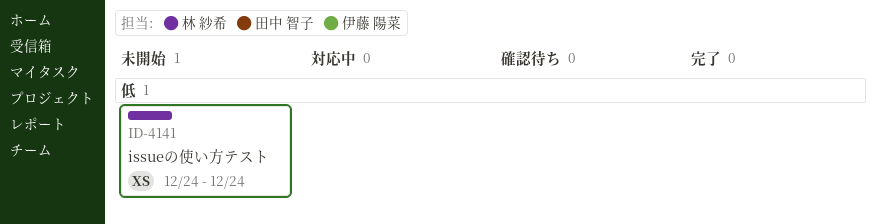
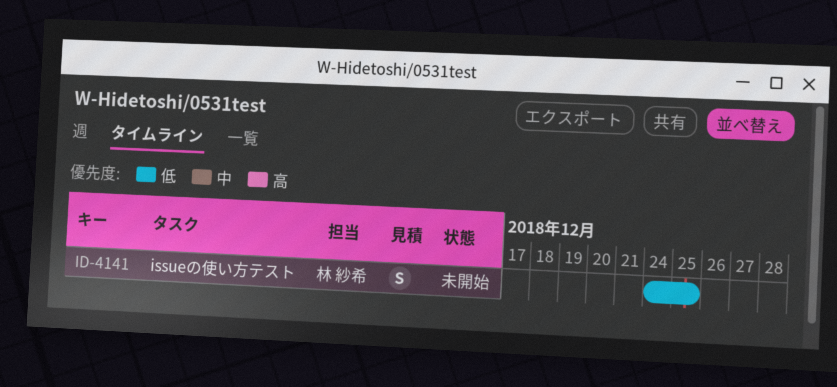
ID-4141, estimate: XS -> S
ID-4141, due: Dec 24 -> Dec 25

